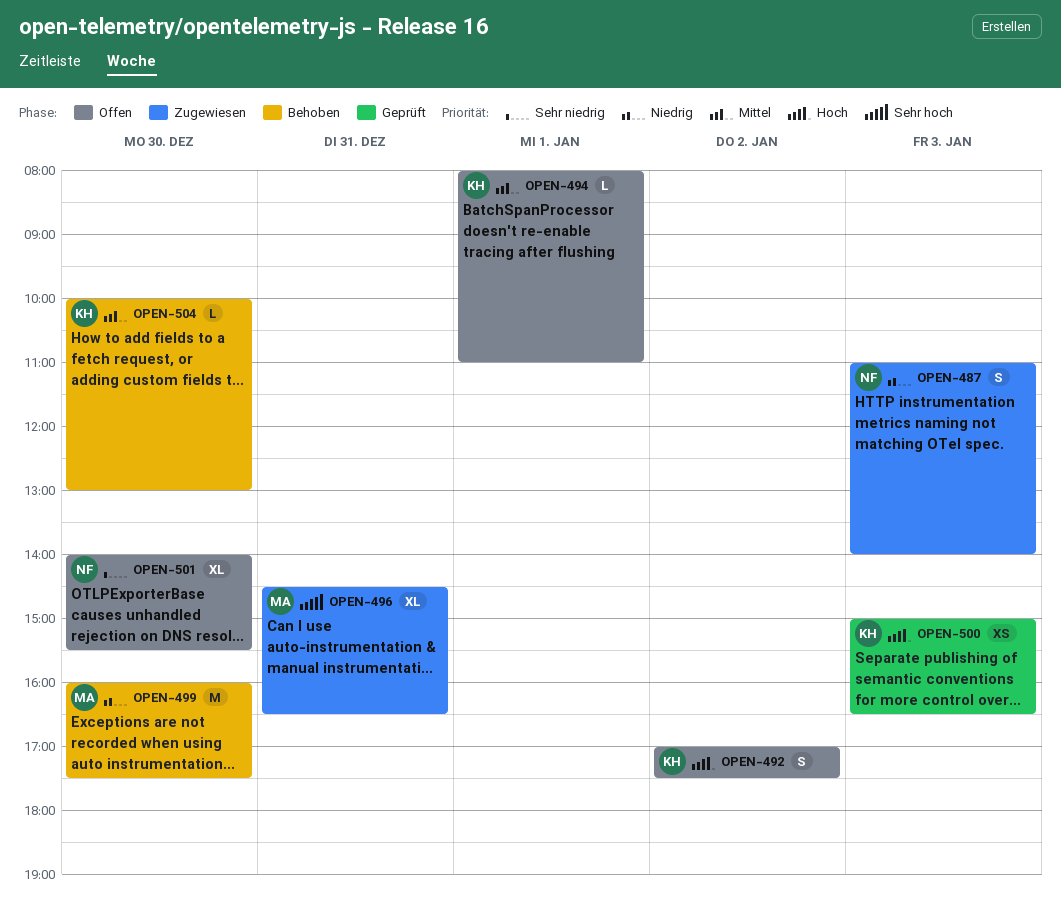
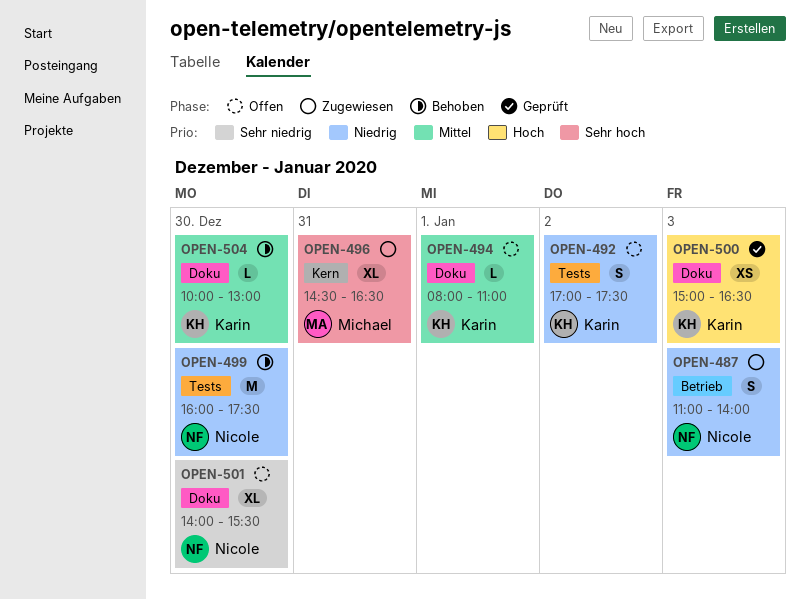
OPEN-492, priority: Hoch -> Niedrig
OPEN-499, owner: Michael -> Nicole

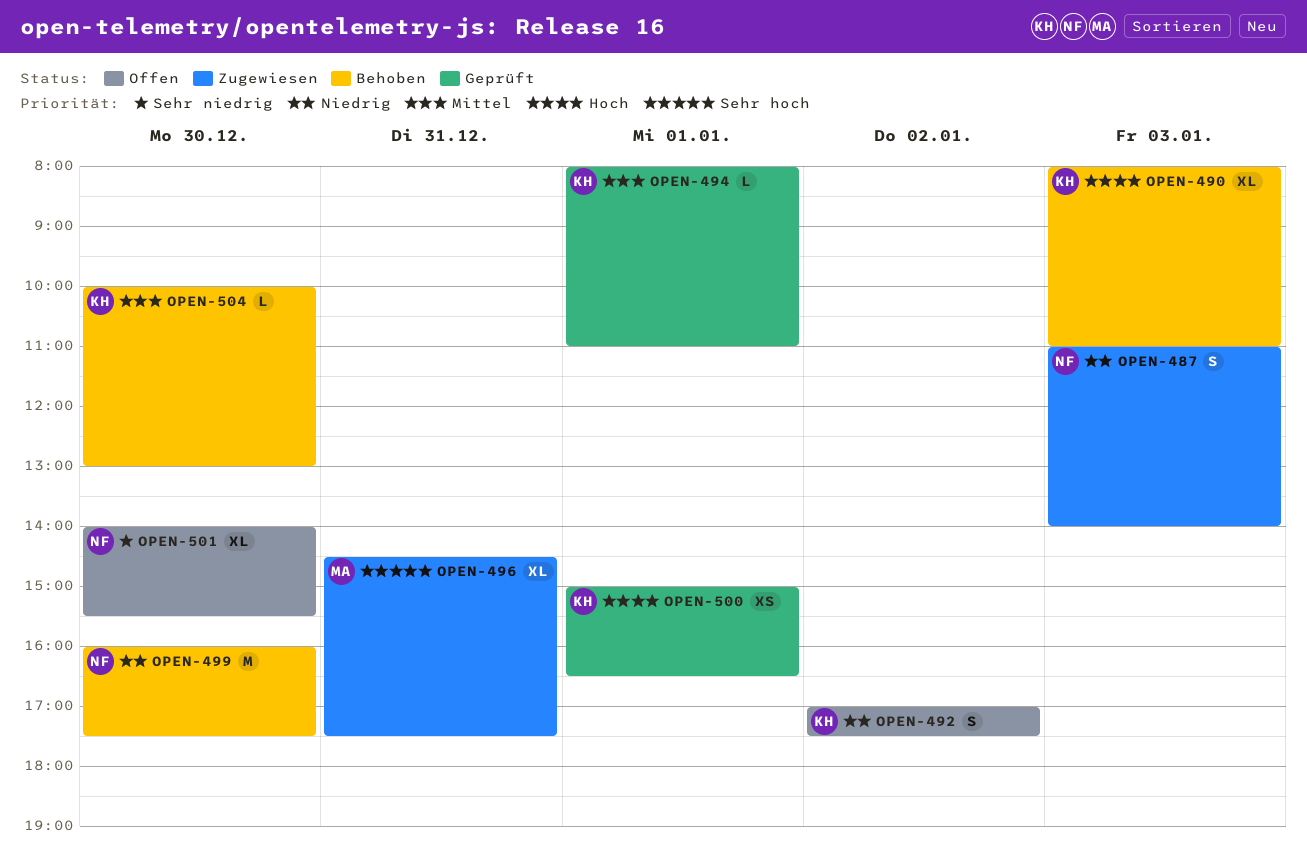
OPEN-490: none -> present
OPEN-494, status: Offen -> Geprüft
OPEN-496, ends: 16:30 -> 17:30
OPEN-500, day: Jan 3 -> Jan 1

